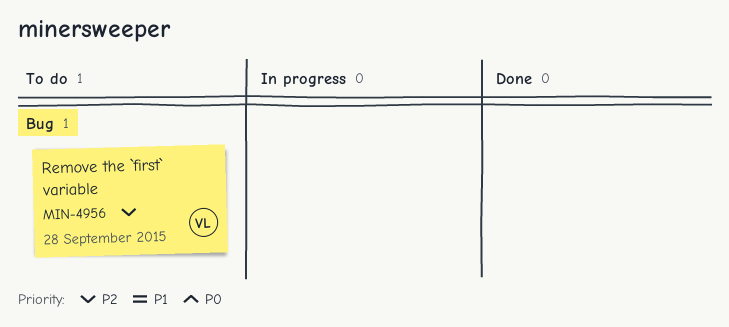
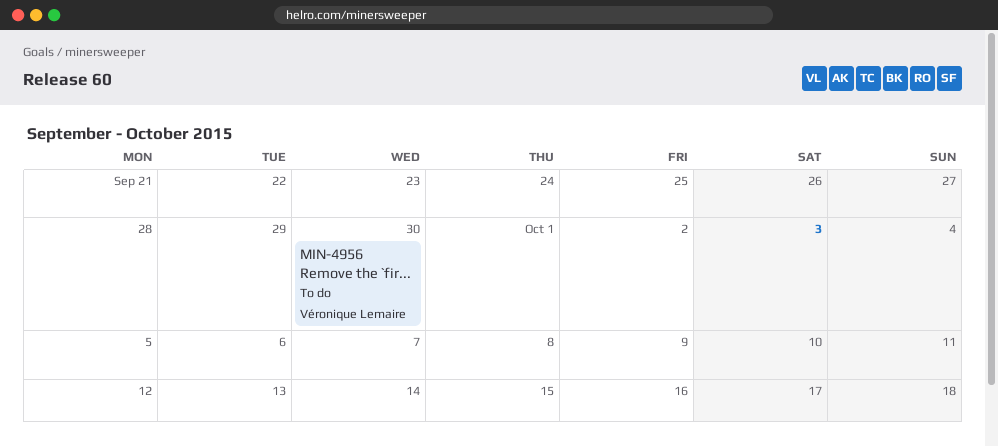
MIN-4956, due: Sep 28 -> Sep 30

